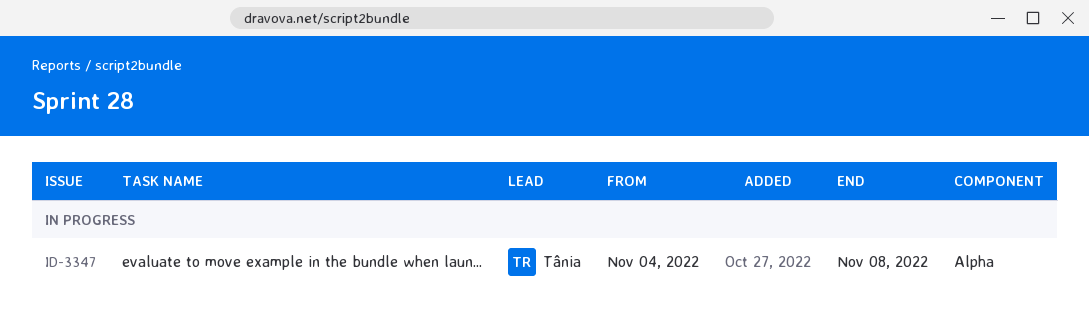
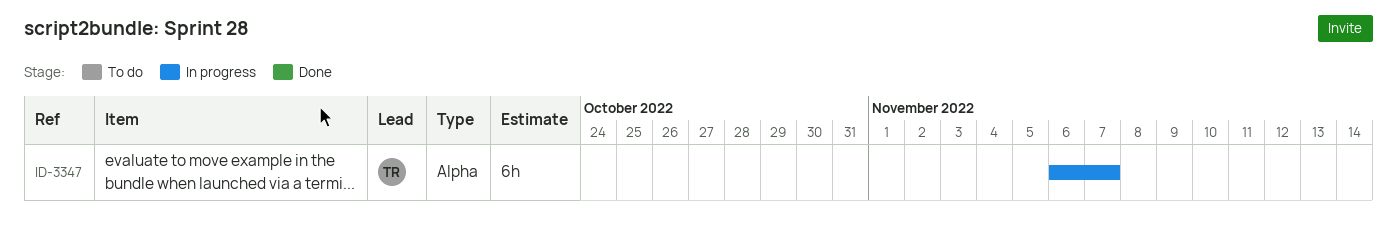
ID-3347, start: Nov 4 -> Nov 6
ID-3347, due: Nov 8 -> Nov 7

